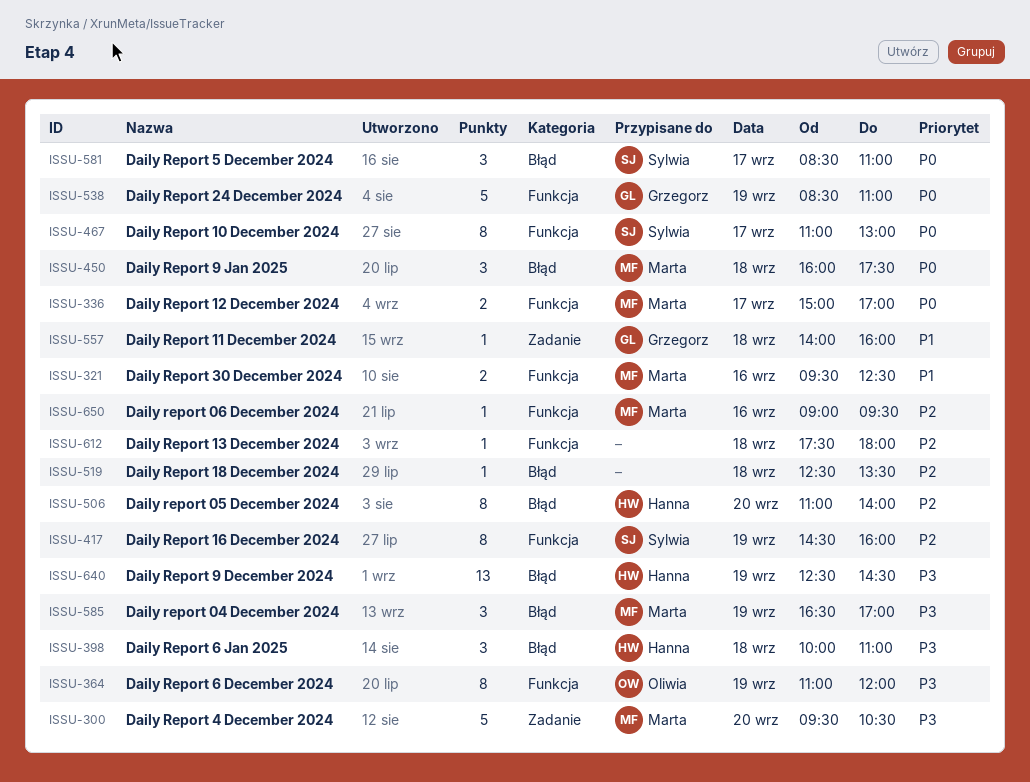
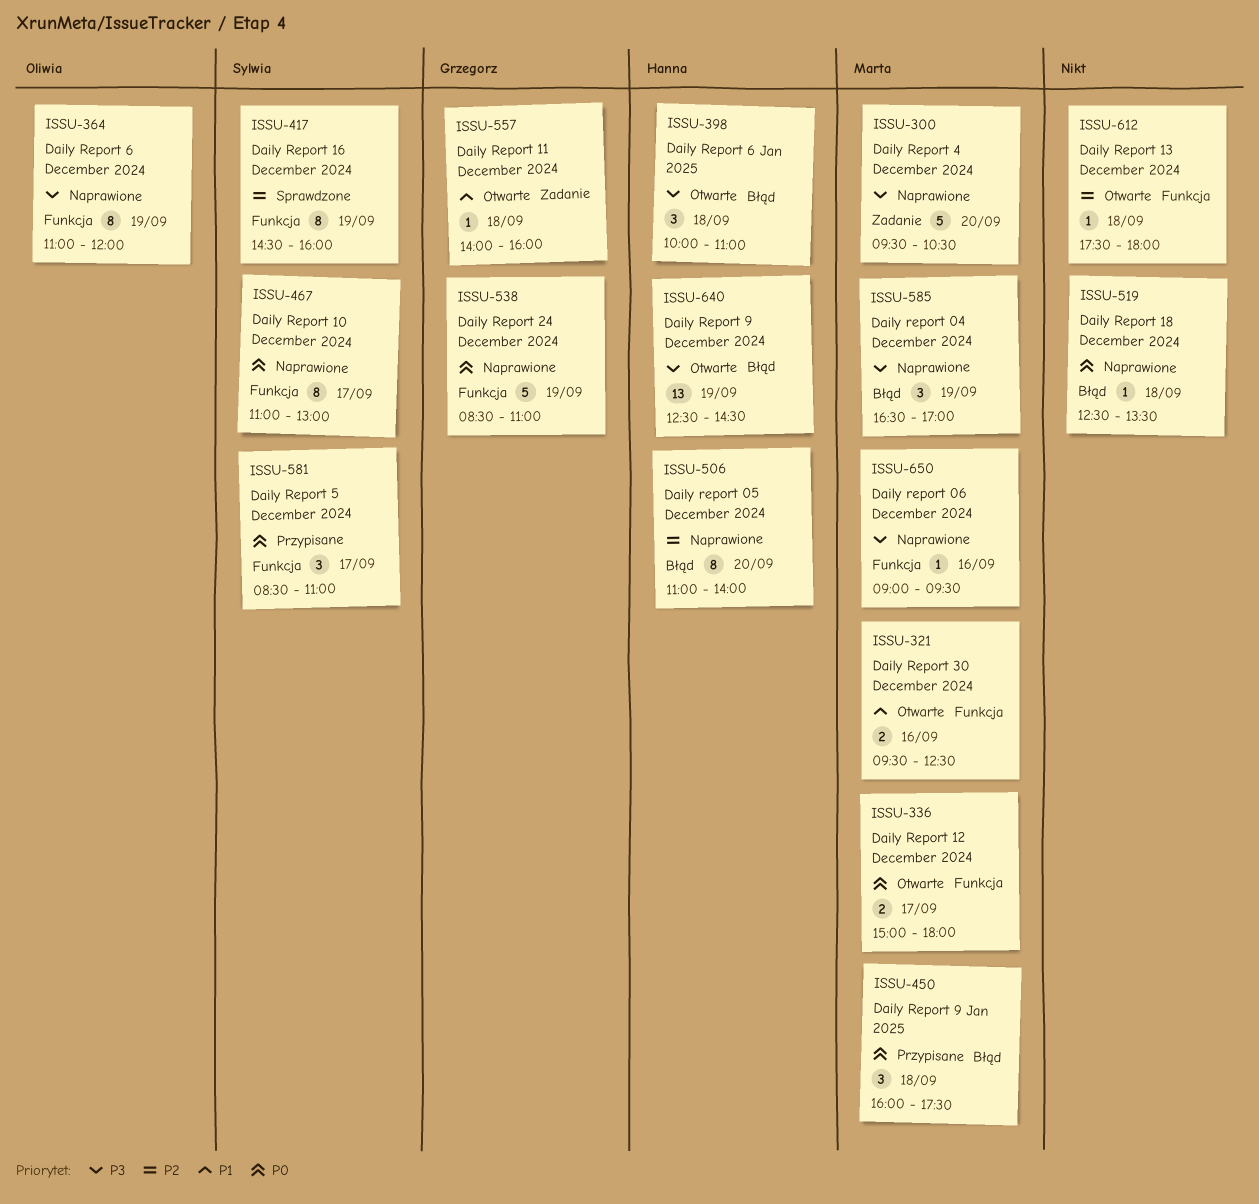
ISSU-336, ends: 17:00 -> 18:00
ISSU-519, priority: P2 -> P0
ISSU-581, label: Błąd -> Funkcja
ISSU-650, priority: P2 -> P3

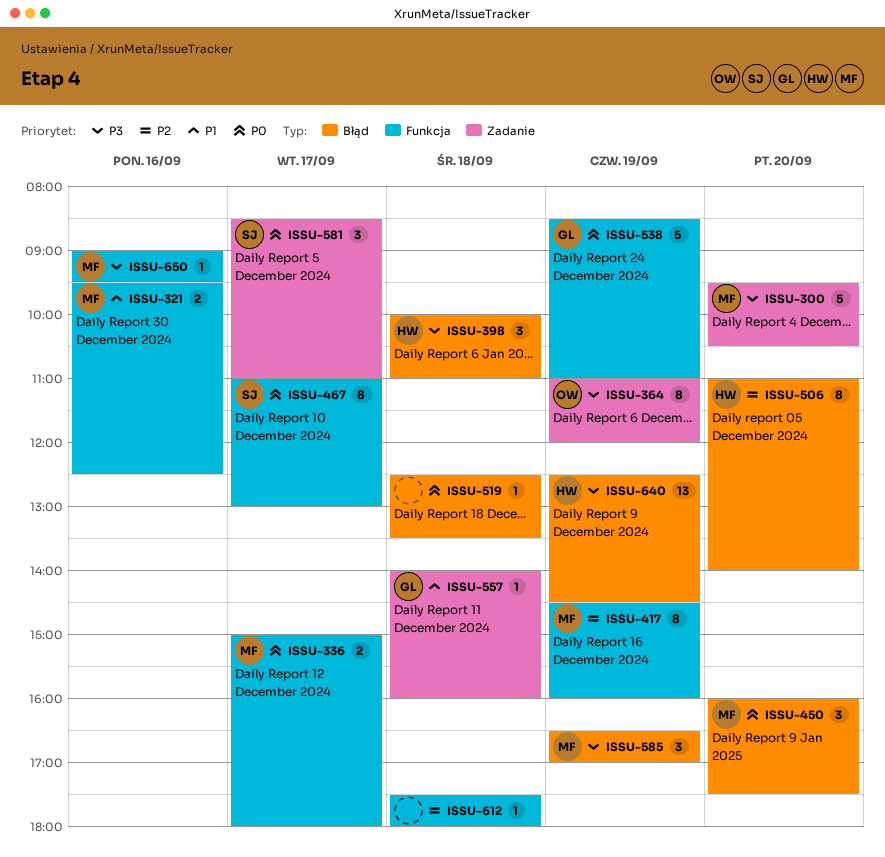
ISSU-364, label: Funkcja -> Zadanie
ISSU-417, owner: Sylwia -> Marta
ISSU-450, day: Sep 18 -> Sep 20
ISSU-581, label: Funkcja -> Zadanie

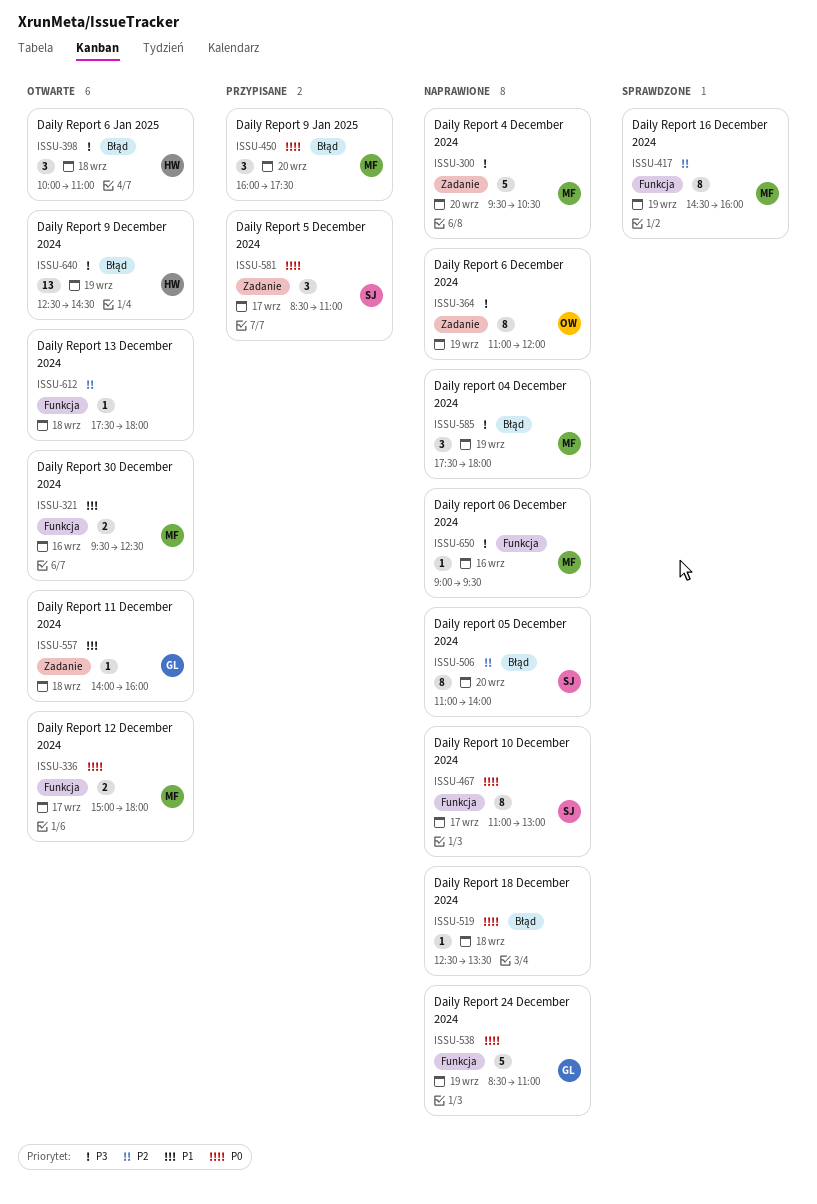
ISSU-506, owner: HW -> SJ
ISSU-585, begins: 16:30 -> 17:30
ISSU-585, ends: 17:00 -> 18:00

